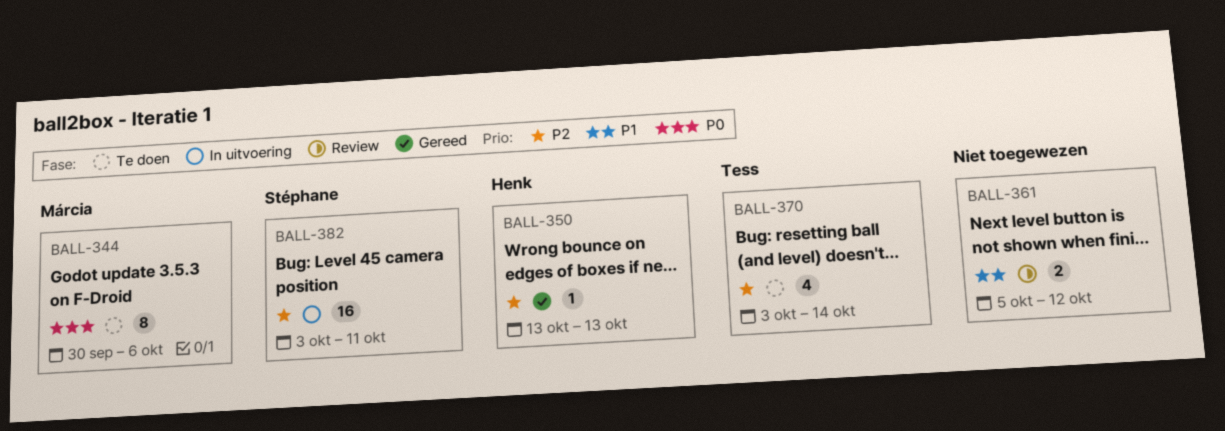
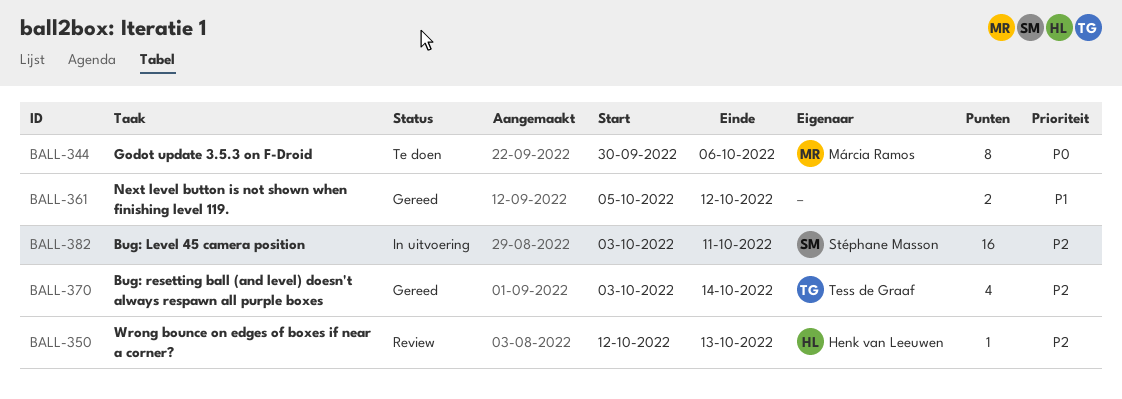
BALL-350, status: Gereed -> Review
BALL-350, start: Oct 13 -> Oct 12
BALL-361, status: Review -> Gereed
BALL-370, status: Te doen -> Gereed

